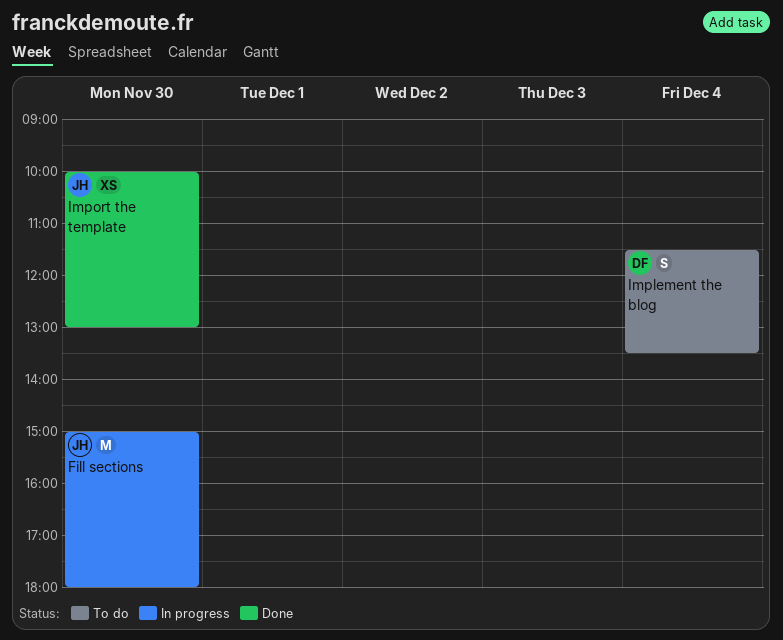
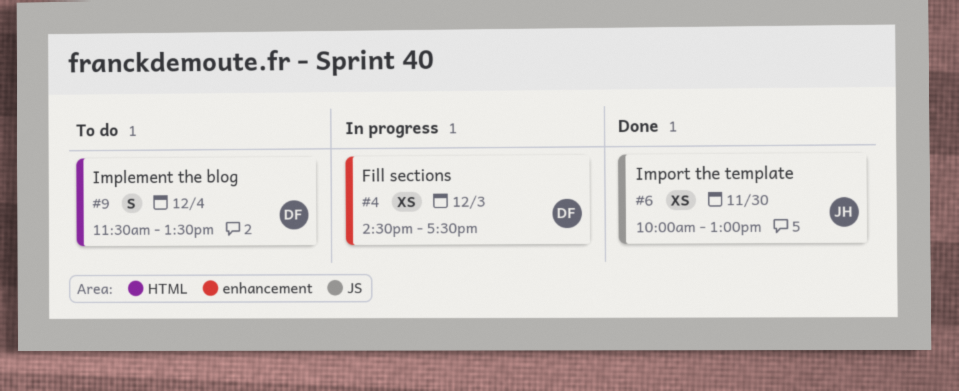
Fill sections, owner: JH -> DF
Fill sections, estimate: M -> XS
Fill sections, day: Nov 30 -> Dec 3
Fill sections, begins: 15:00 -> 14:30
Fill sections, ends: 18:00 -> 17:30

